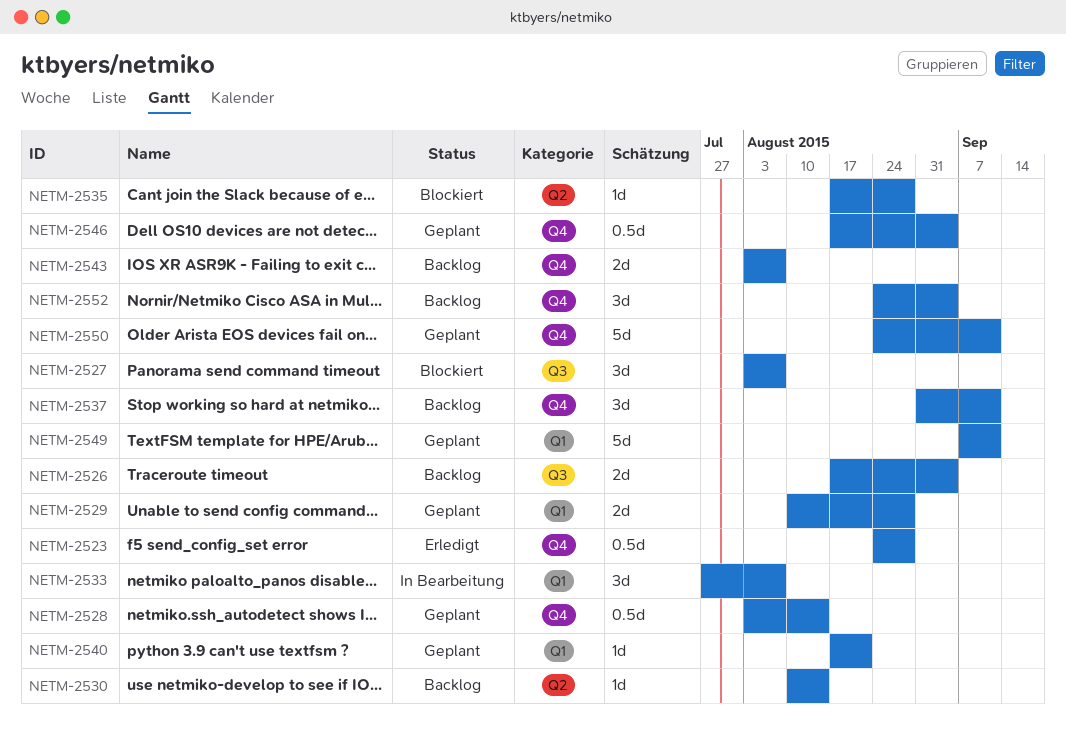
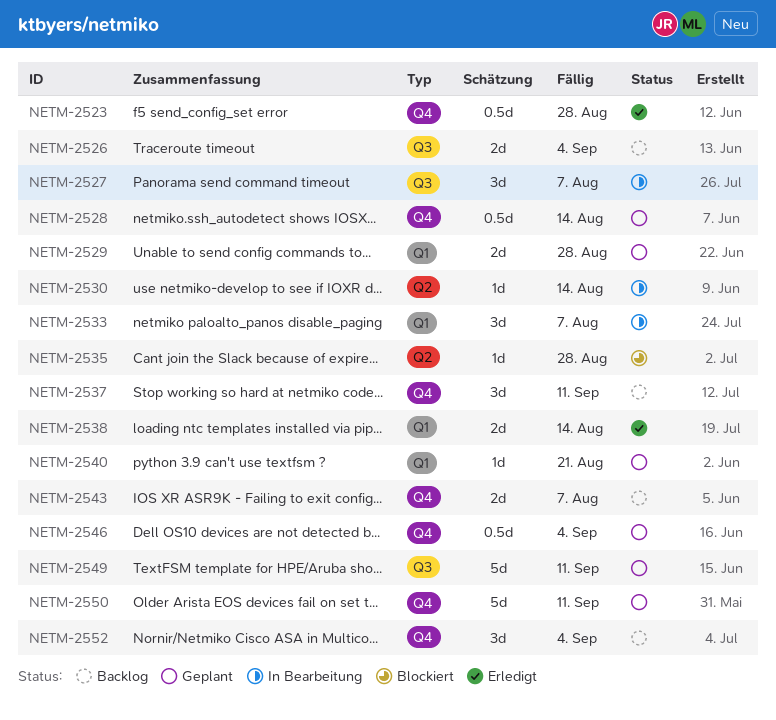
NETM-2527, status: Blockiert -> In Bearbeitung
NETM-2530, status: Backlog -> In Bearbeitung
NETM-2538: none -> present
NETM-2549, label: Q1 -> Q3

